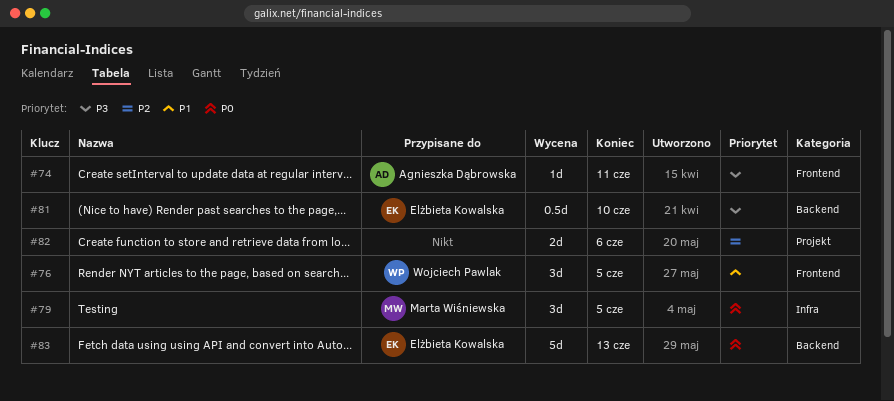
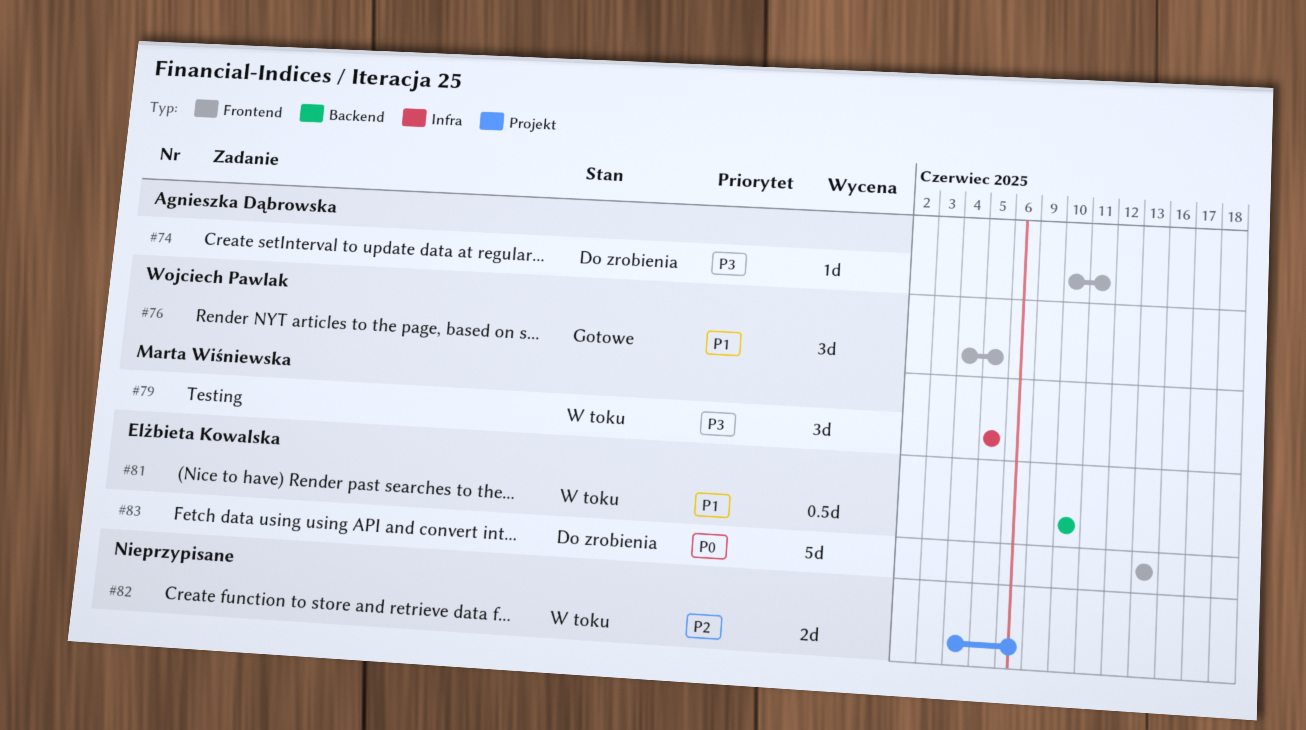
#79, priority: P0 -> P3
#81, priority: P3 -> P1
#83, label: Backend -> Frontend

